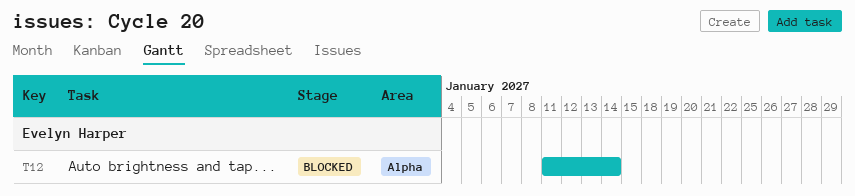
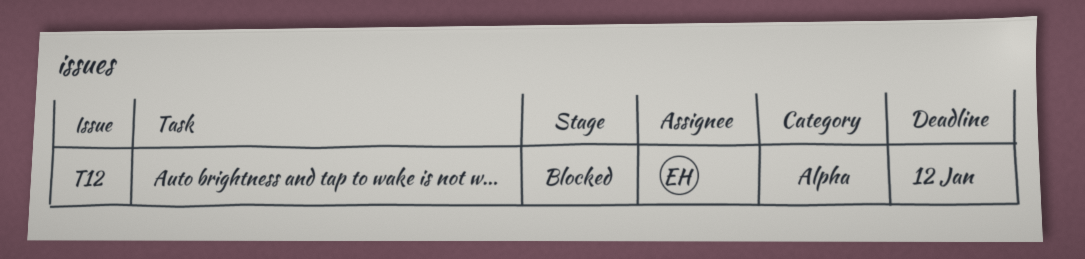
T12, due: Jan 14 -> Jan 12

